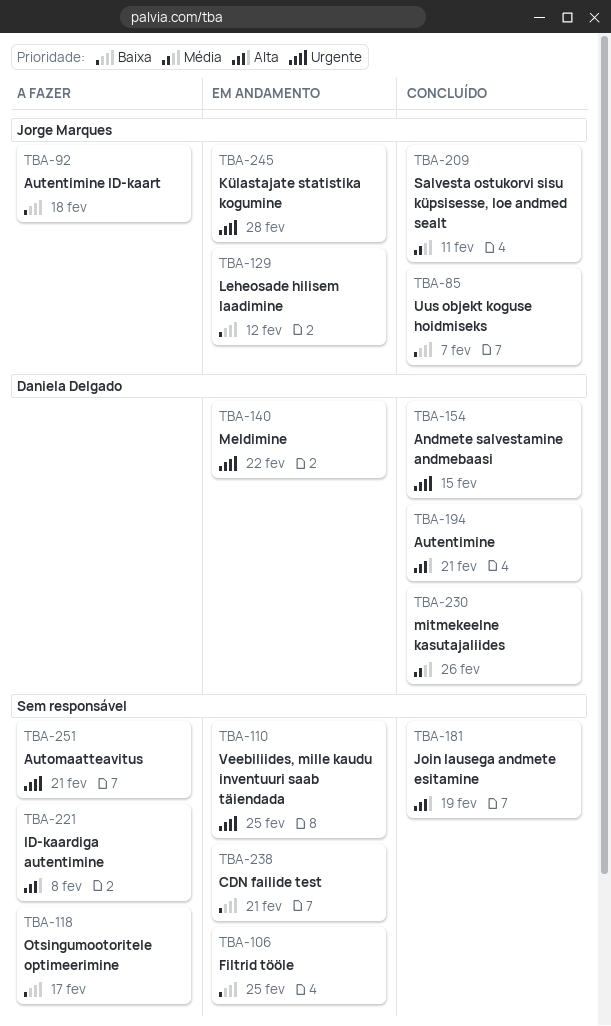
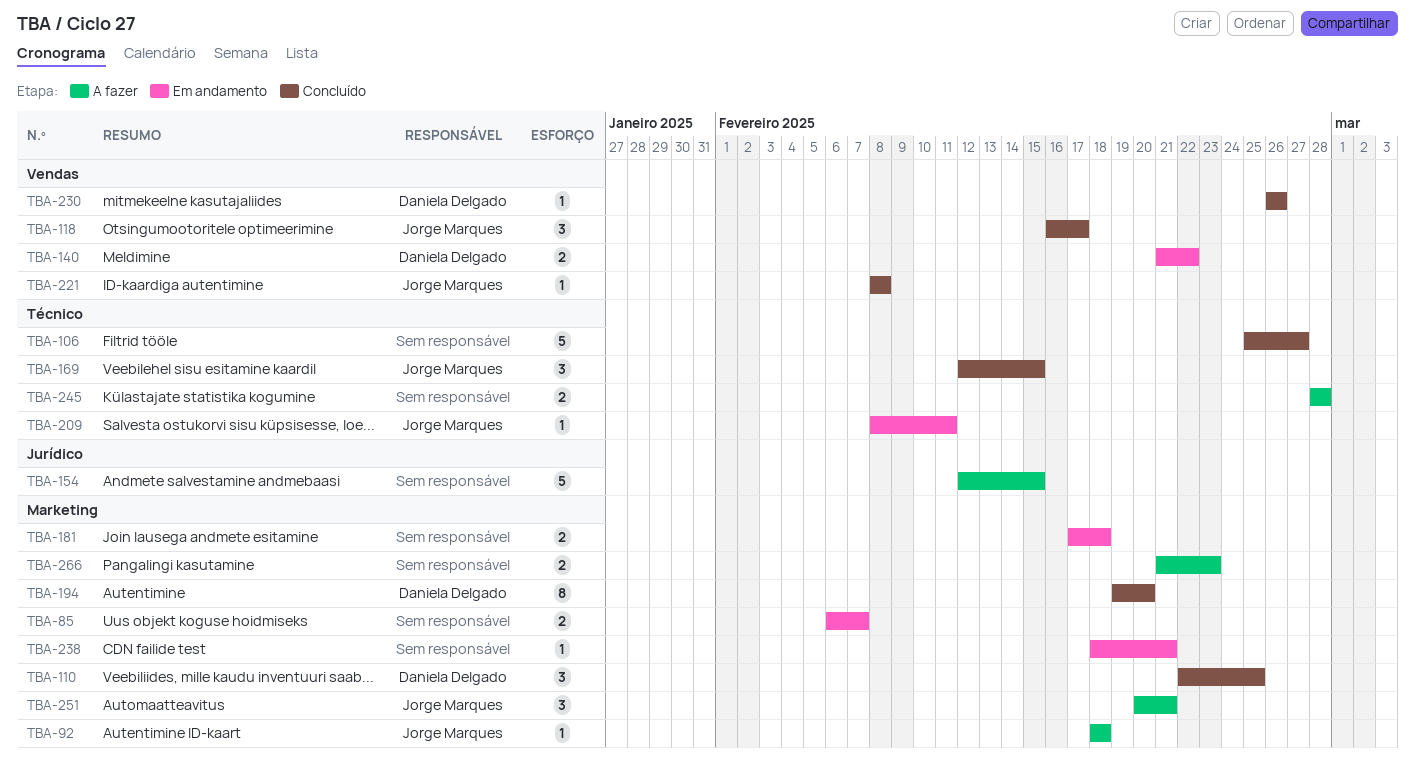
TBA-85, status: Concluído -> Em andamento
TBA-85, owner: Jorge Marques -> none
TBA-106, status: Em andamento -> Concluído
TBA-106, due: Feb 25 -> Feb 27
TBA-110, status: Em andamento -> Concluído
TBA-110, owner: none -> Daniela Delgado
TBA-118, status: A fazer -> Concluído
TBA-118, owner: none -> Jorge Marques
TBA-129: present -> none
TBA-154, status: Concluído -> A fazer
TBA-154, owner: Daniela Delgado -> none
TBA-169: none -> present
TBA-181, status: Concluído -> Em andamento
TBA-181, due: Feb 19 -> Feb 18
TBA-194, due: Feb 21 -> Feb 20
TBA-209, status: Concluído -> Em andamento
TBA-221, status: A fazer -> Concluído
TBA-221, owner: none -> Jorge Marques
TBA-245, status: Em andamento -> A fazer
TBA-245, owner: Jorge Marques -> none
TBA-251, owner: none -> Jorge Marques
TBA-266: none -> present

